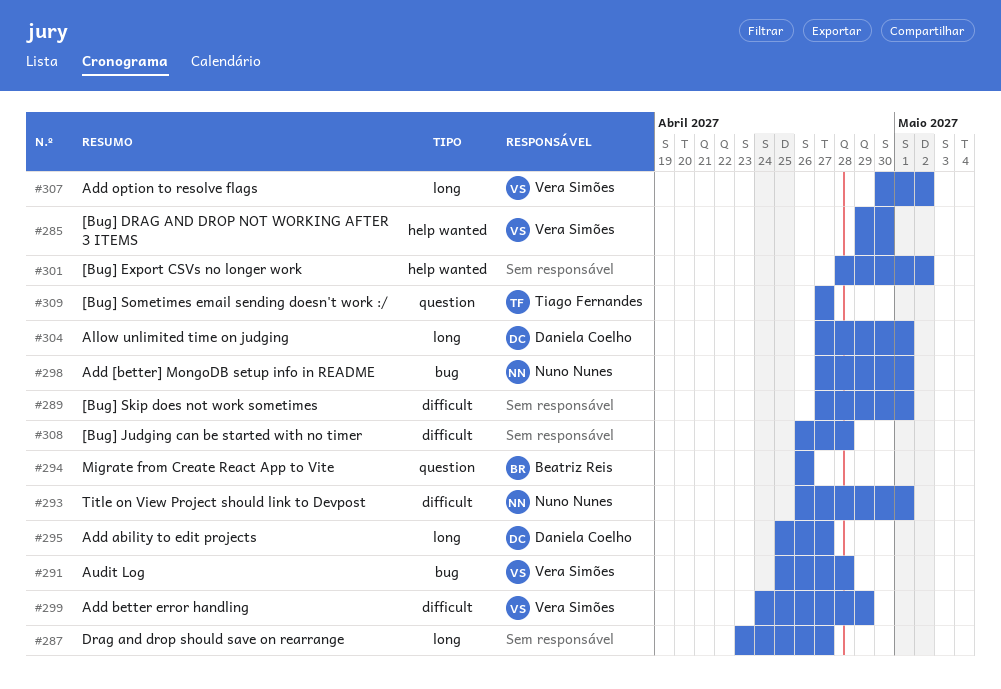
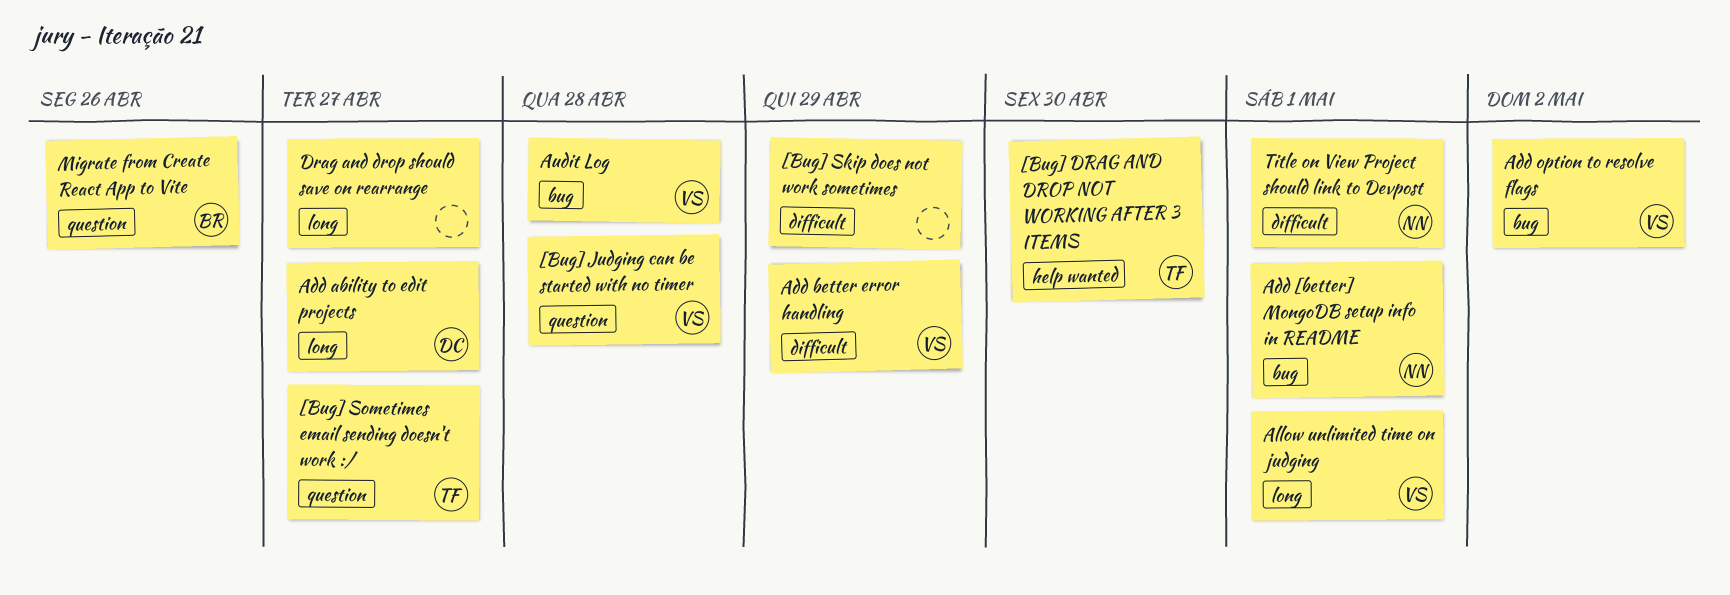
[Bug] DRAG AND DROP NOT WORKING AFTER 3 ITEMS, owner: Vera Simões -> Tiago Fernandes
[Bug] Export CSVs no longer work: present -> none
[Bug] Judging can be started with no timer, owner: none -> Vera Simões
[Bug] Judging can be started with no timer, label: difficult -> question
[Bug] Skip does not work sometimes, due: May 1 -> Apr 29
Add option to resolve flags, label: long -> bug
Allow unlimited time on judging, owner: Daniela Coelho -> Vera Simões

